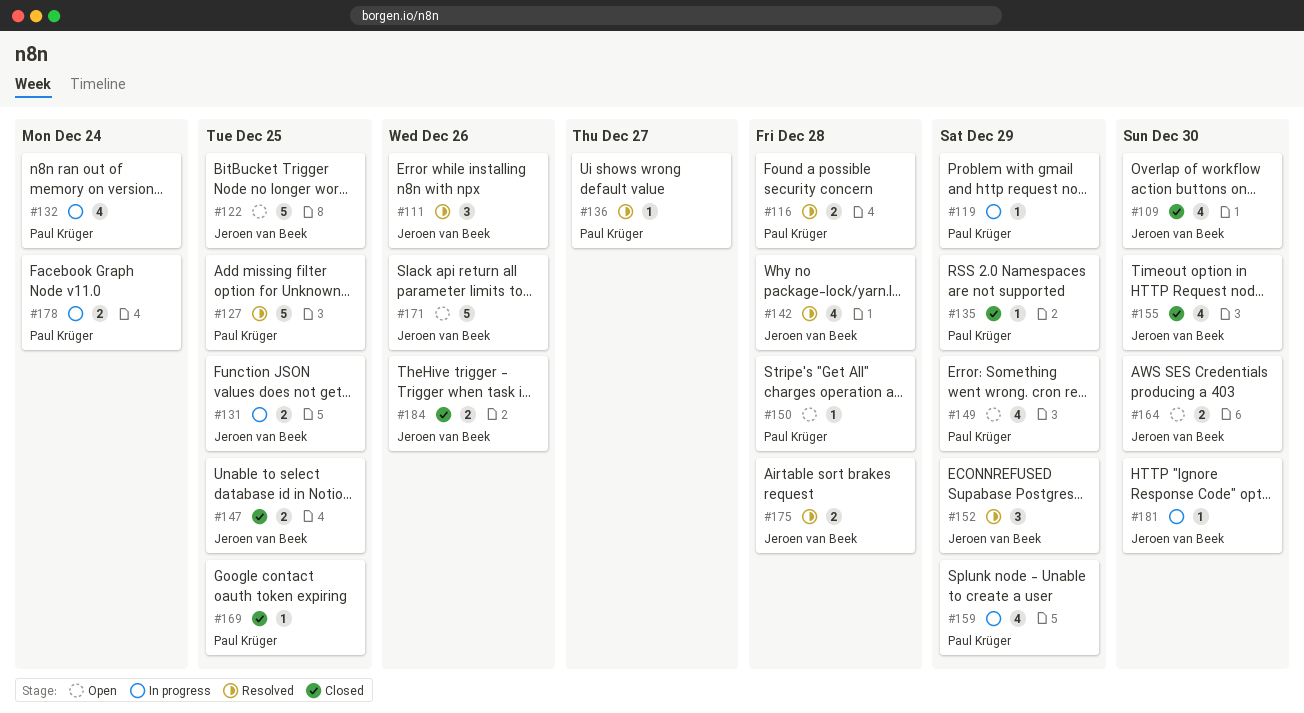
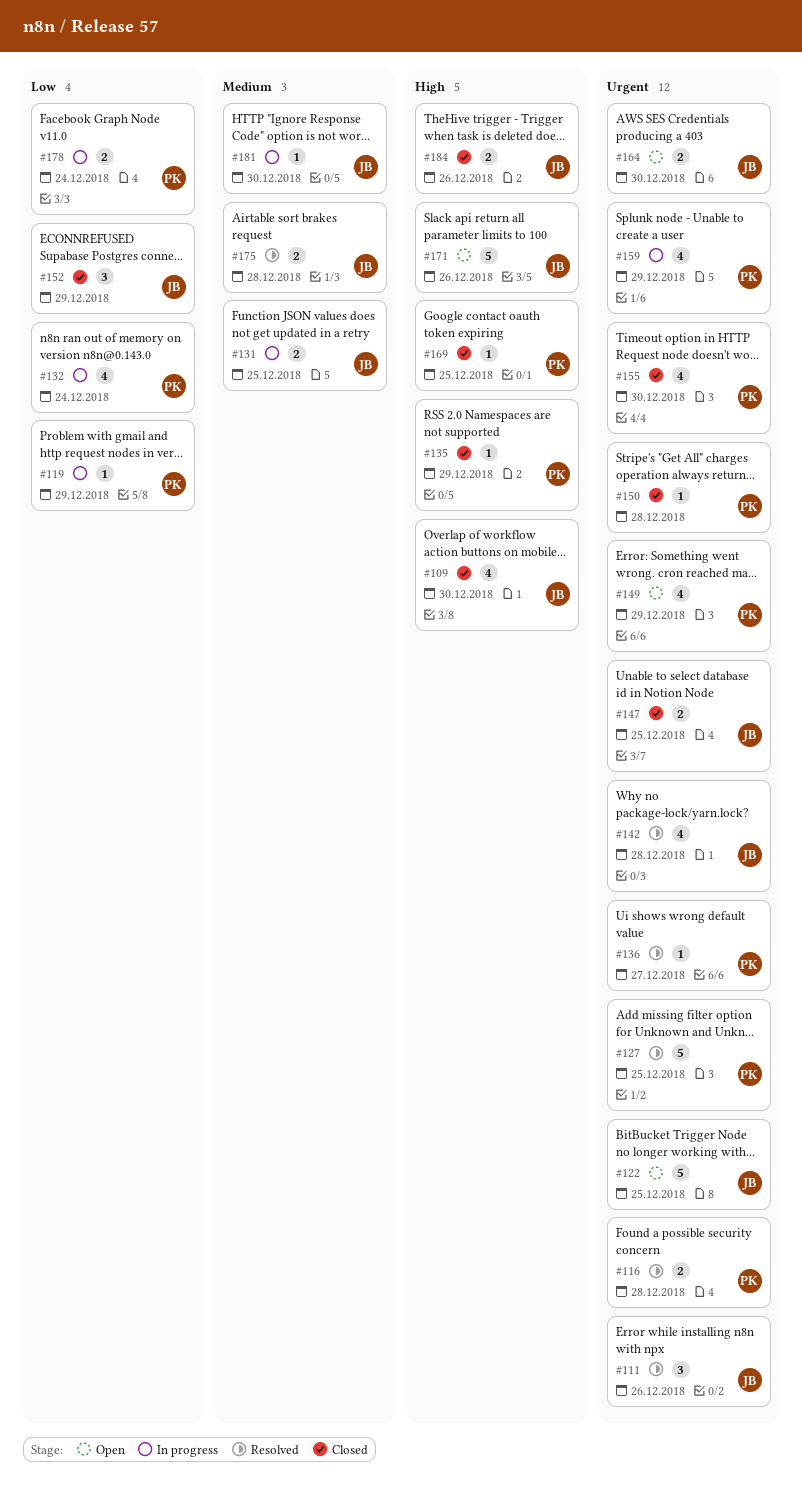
#150, status: Open -> Closed
#152, status: Resolved -> Closed
#155, owner: Jeroen van Beek -> Paul Krüger

